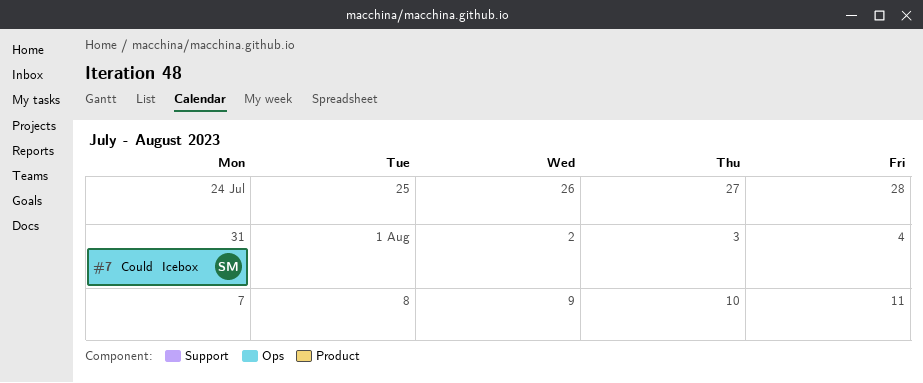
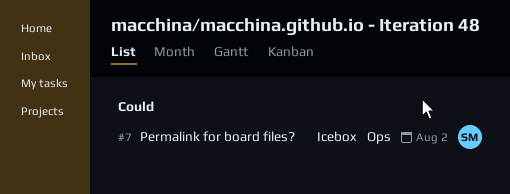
#7, due: Jul 31 -> Aug 2

